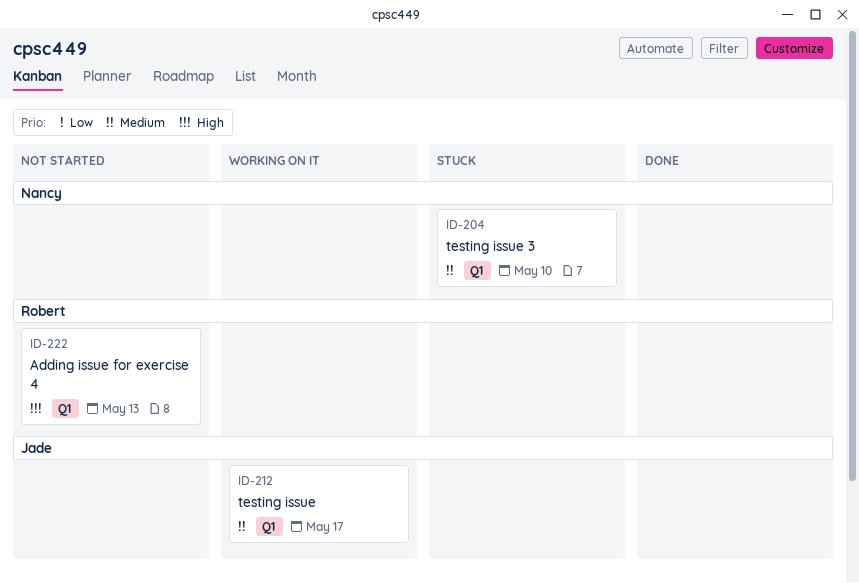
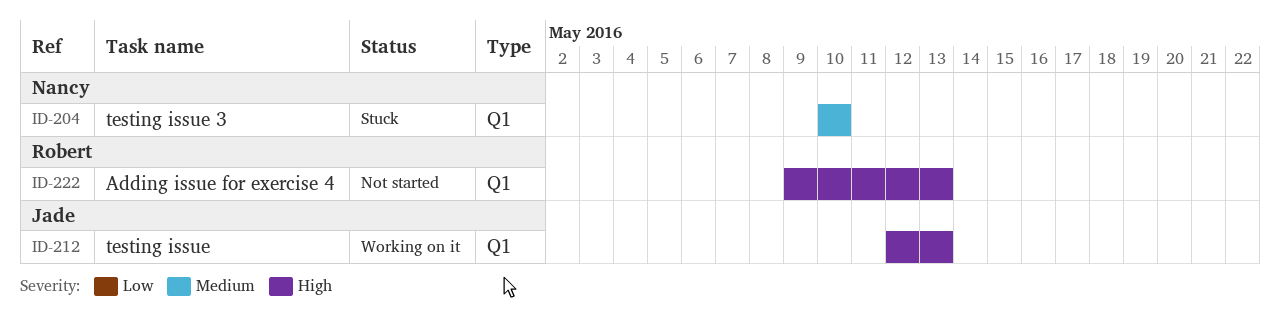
ID-212, priority: Medium -> High
ID-212, due: May 17 -> May 13

